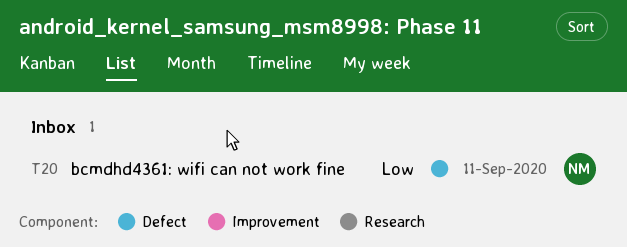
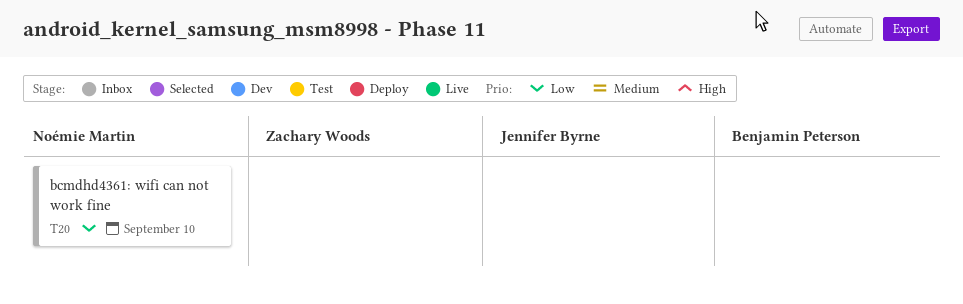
T20, due: Sep 11 -> Sep 10

